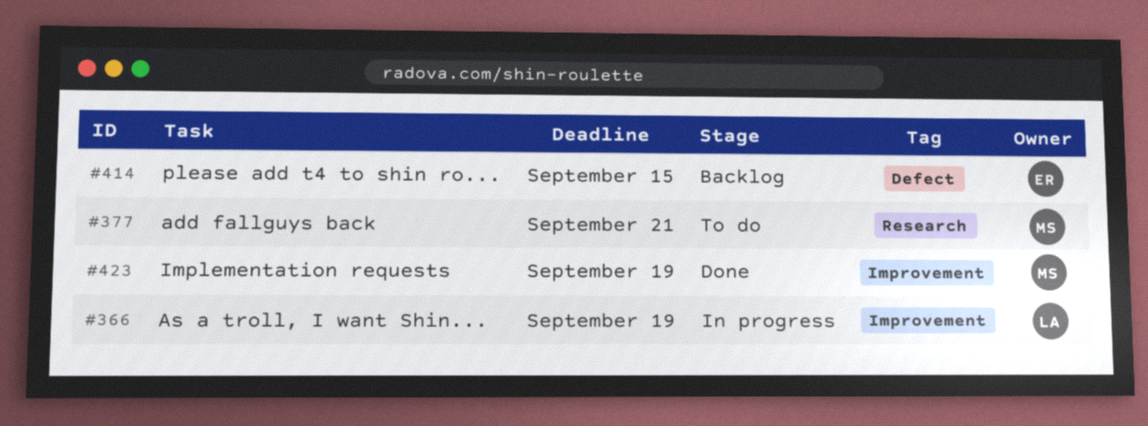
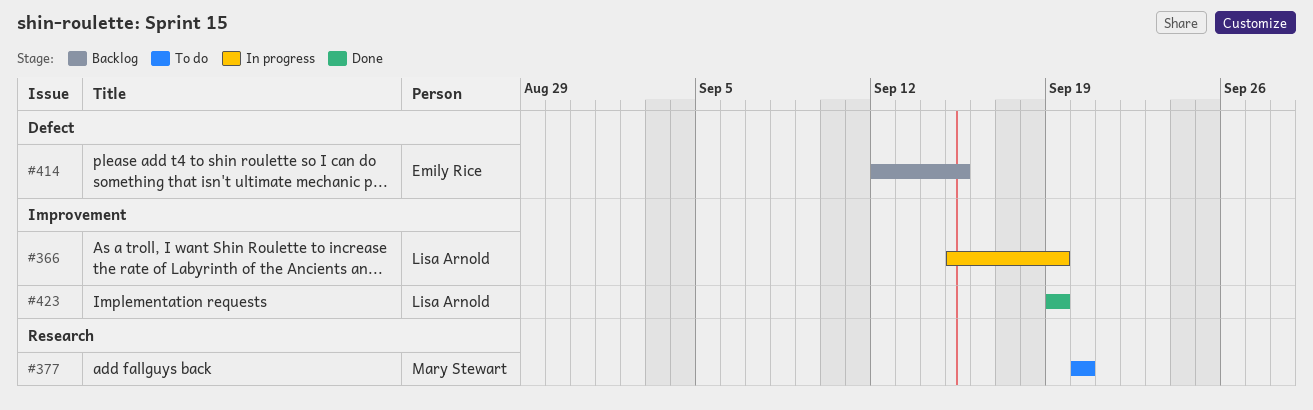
#377, due: Sep 21 -> Sep 20
#423, owner: Mary Stewart -> Lisa Arnold

